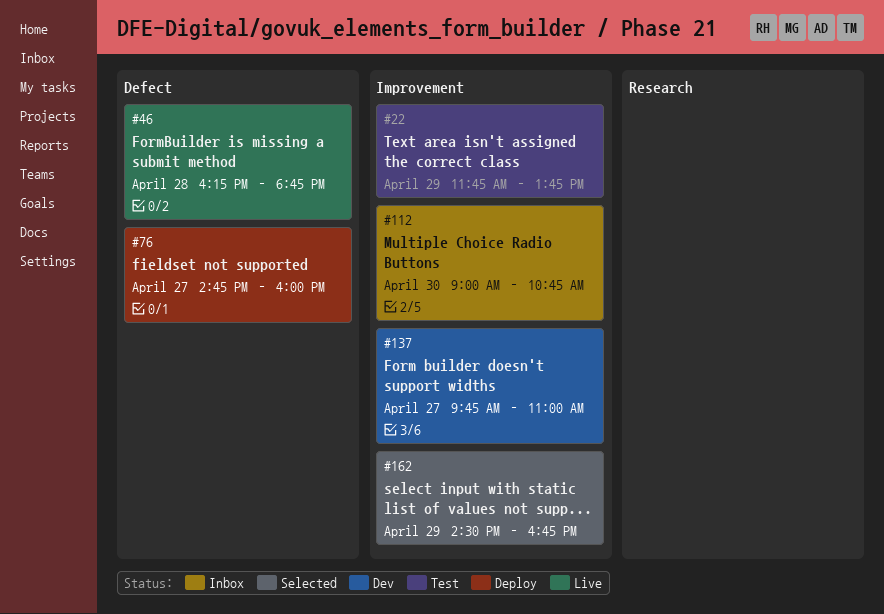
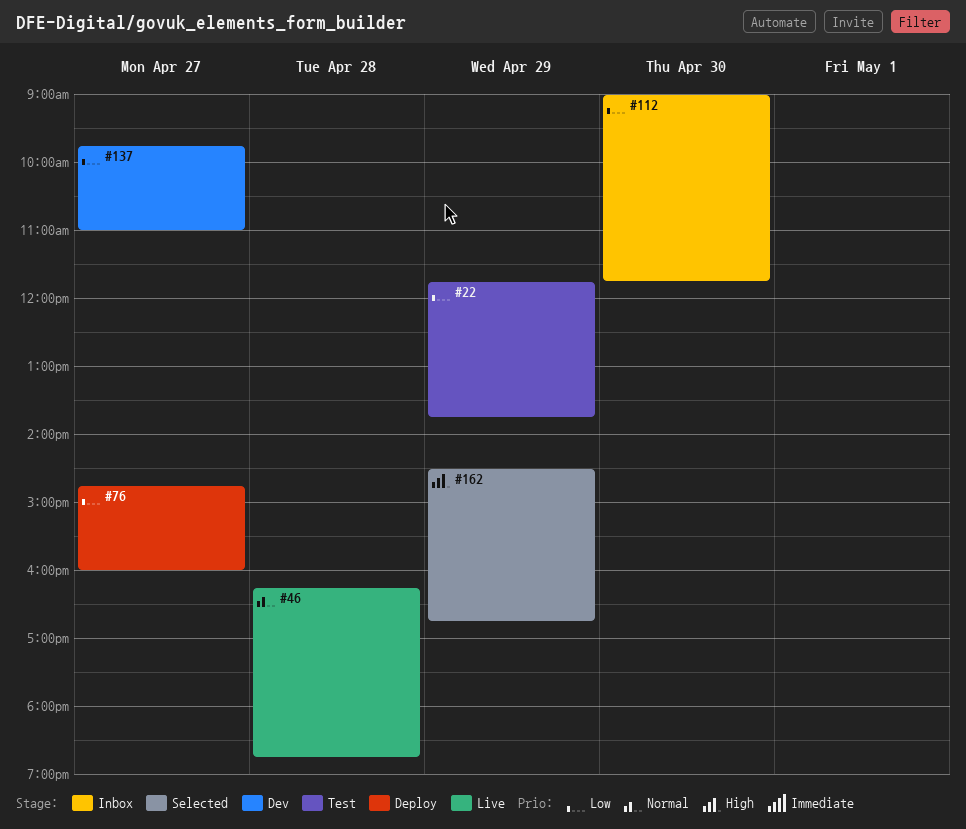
#112, ends: 10:45 -> 11:45

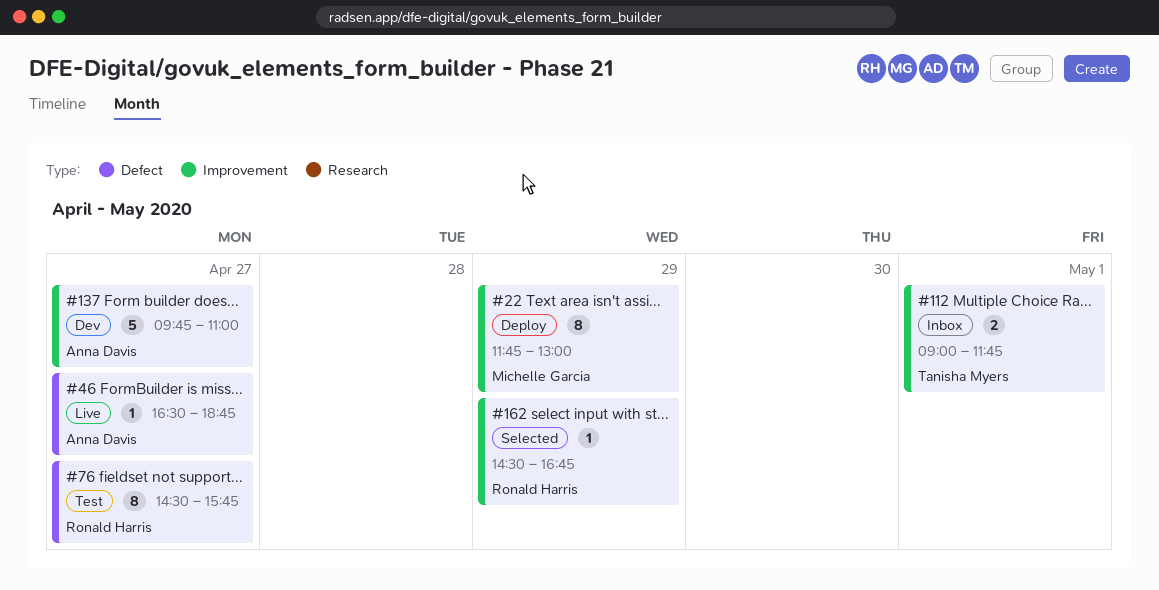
#22, status: Test -> Deploy
#22, ends: 13:45 -> 13:00
#46, day: Apr 28 -> Apr 27
#46, begins: 16:15 -> 16:30
#76, status: Deploy -> Test
#76, begins: 14:45 -> 14:30
#76, ends: 16:00 -> 15:45
#112, day: Apr 30 -> May 1

